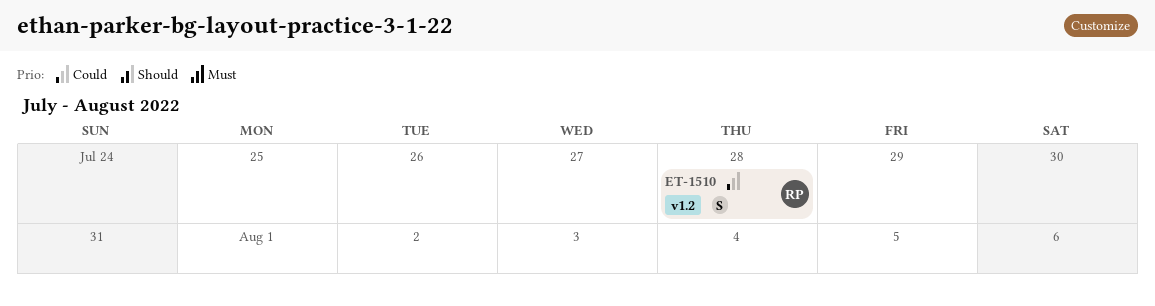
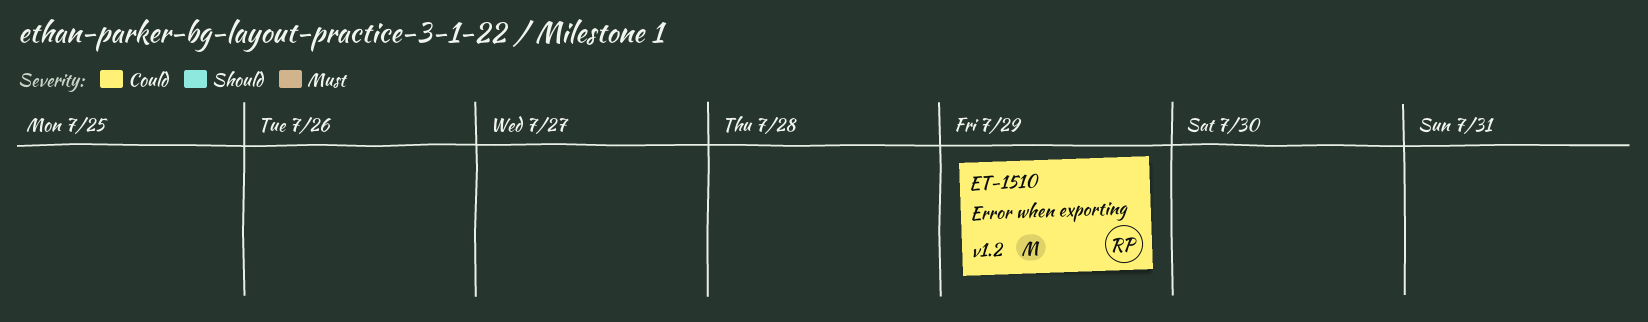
ET-1510, estimate: S -> M
ET-1510, due: Jul 28 -> Jul 29

